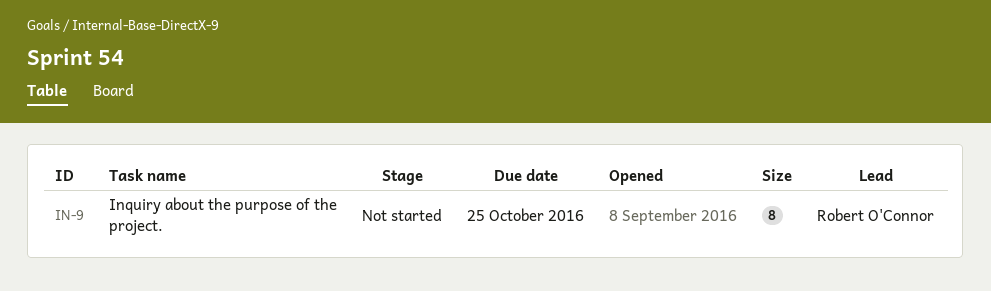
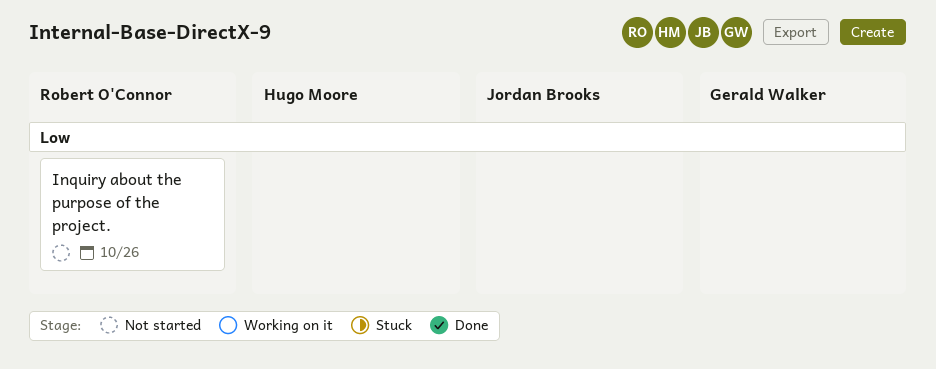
Inquiry about the purpose of the project., due: Oct 25 -> Oct 26

